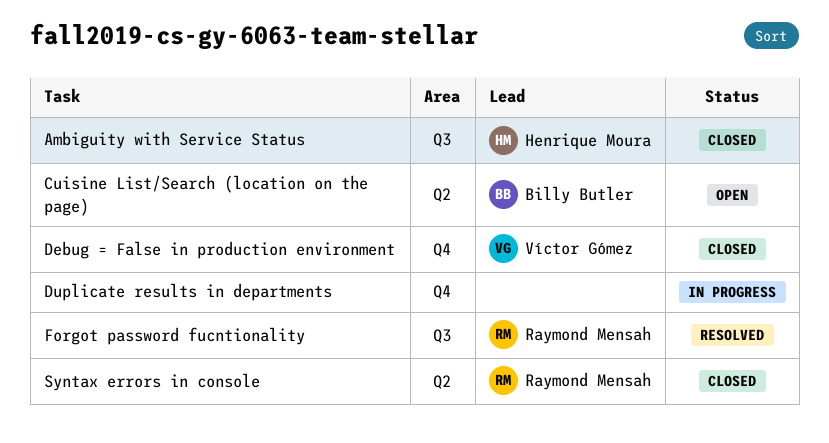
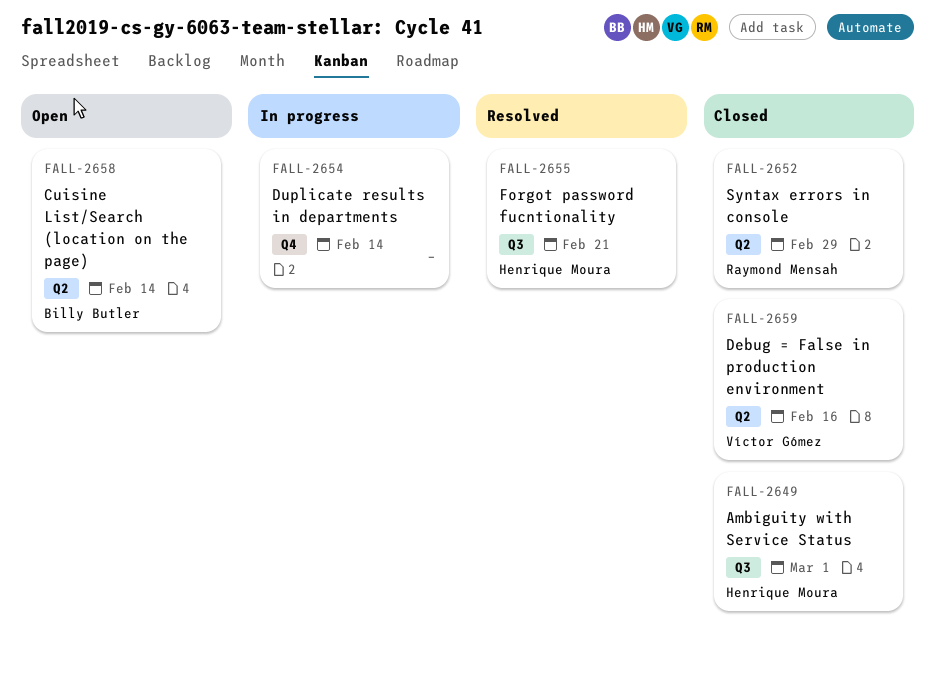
Debug = False in production environment, label: Q4 -> Q2
Forgot password fucntionality, owner: Raymond Mensah -> Henrique Moura

